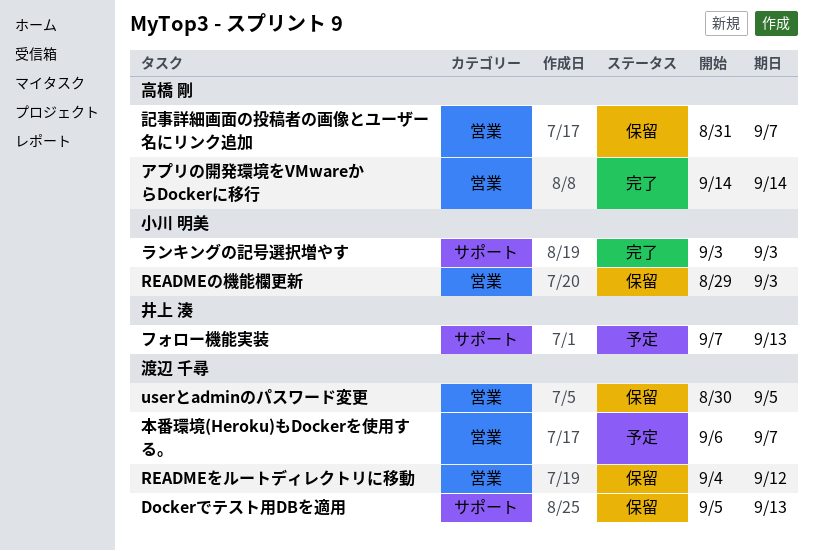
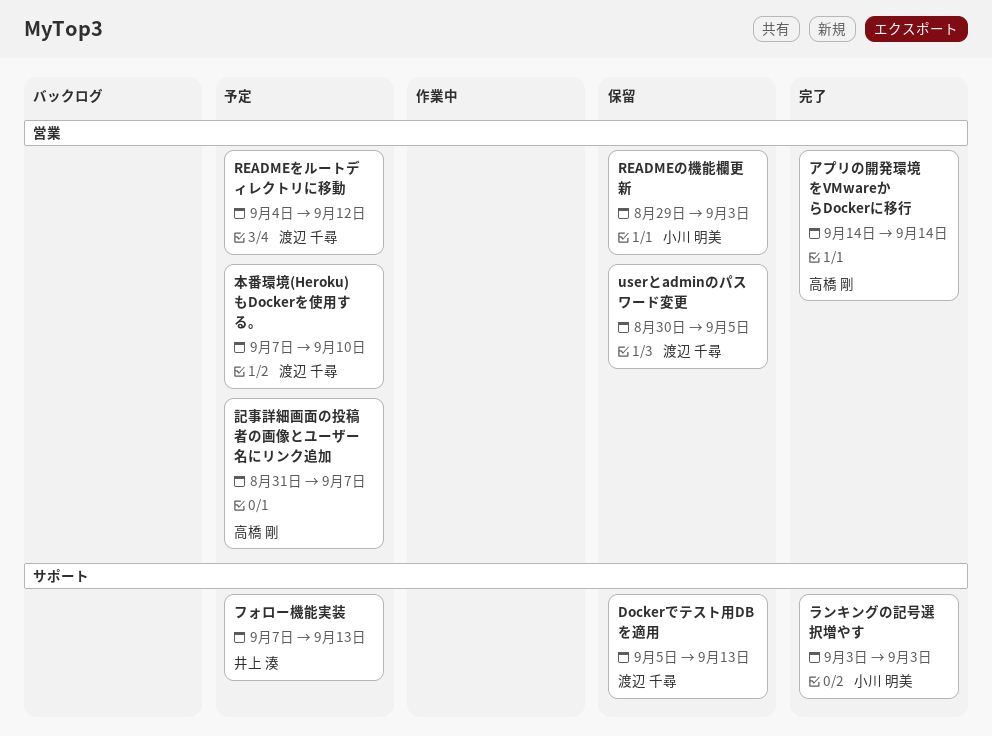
READMEをルートディレクトリに移動, status: 保留 -> 予定
本番環境(Heroku)もDockerを使用する。, start: Sep 6 -> Sep 7
本番環境(Heroku)もDockerを使用する。, due: Sep 7 -> Sep 10
記事詳細画面の投稿者の画像とユーザー名にリンク追加, status: 保留 -> 予定

